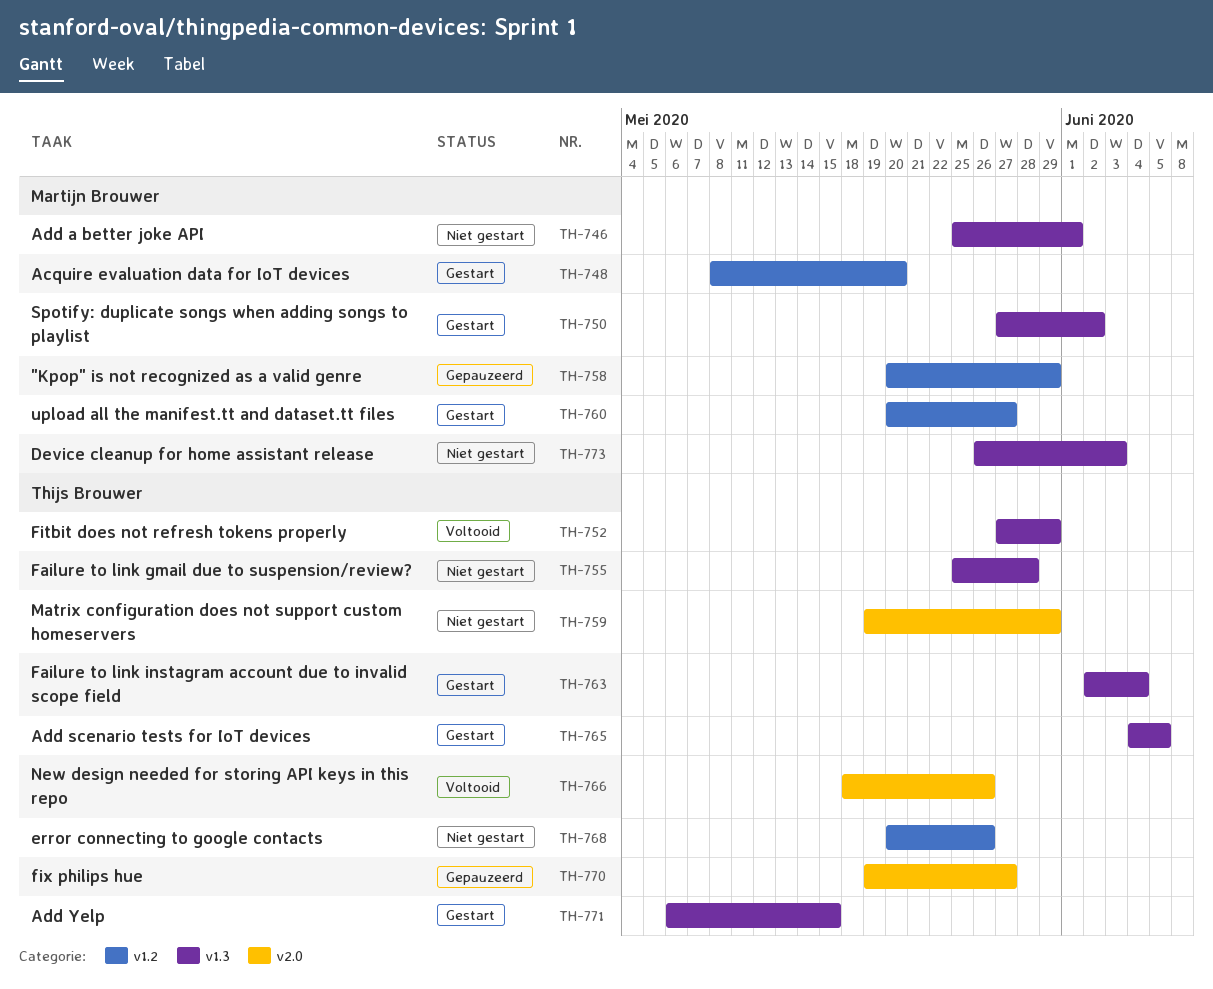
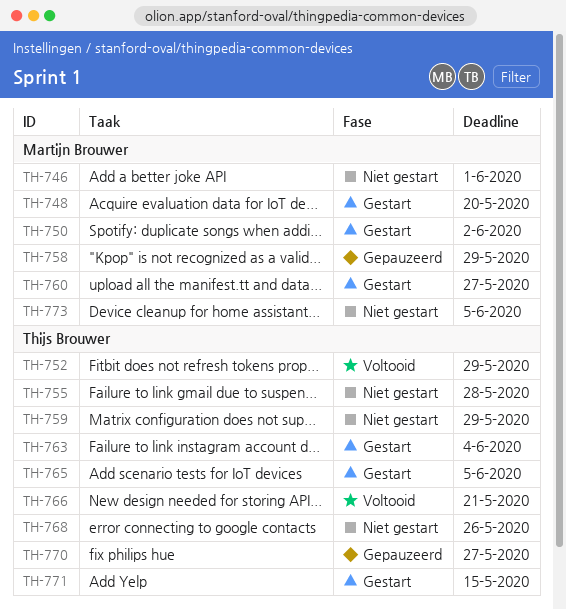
TH-766, due: May 26 -> May 21
TH-773, due: Jun 3 -> Jun 5

